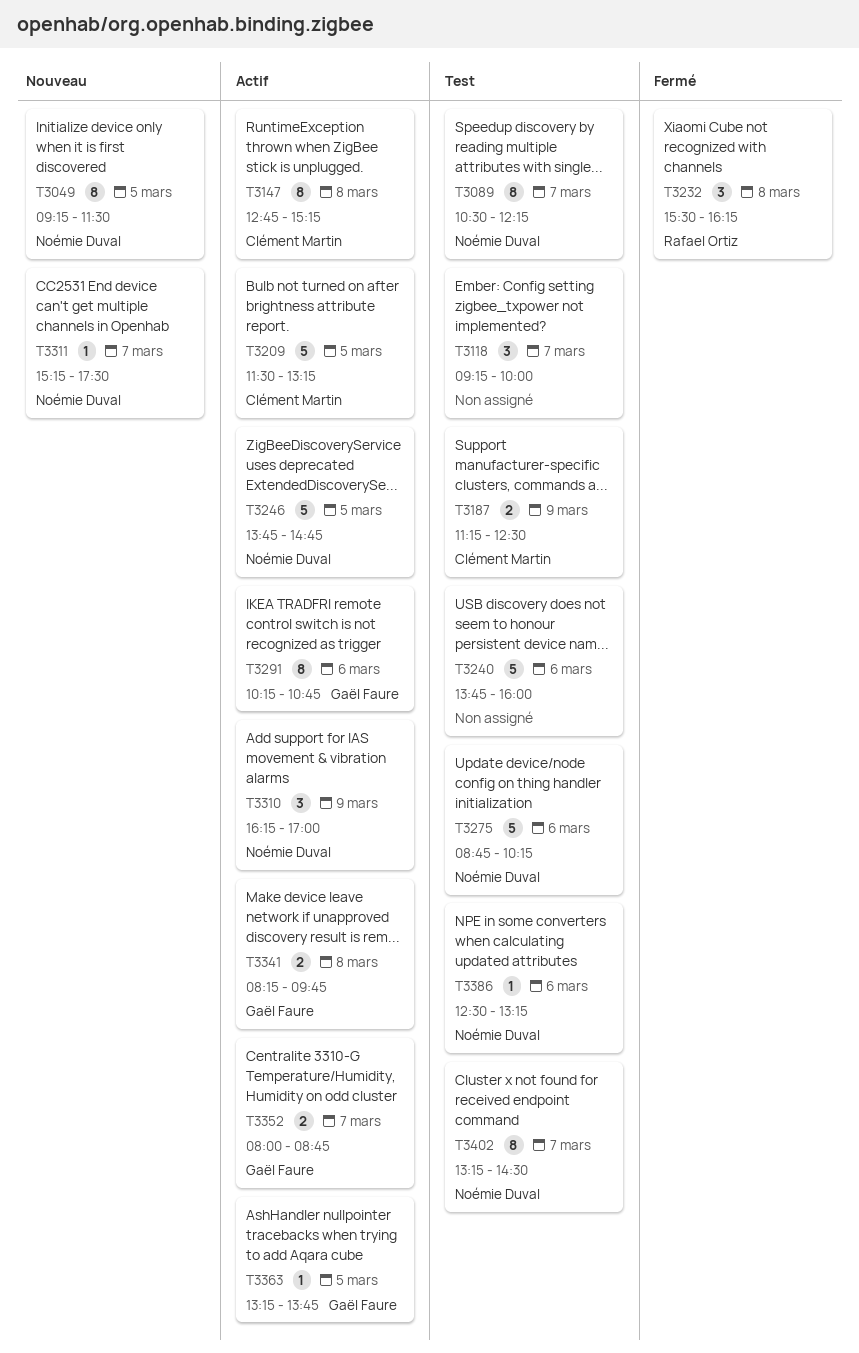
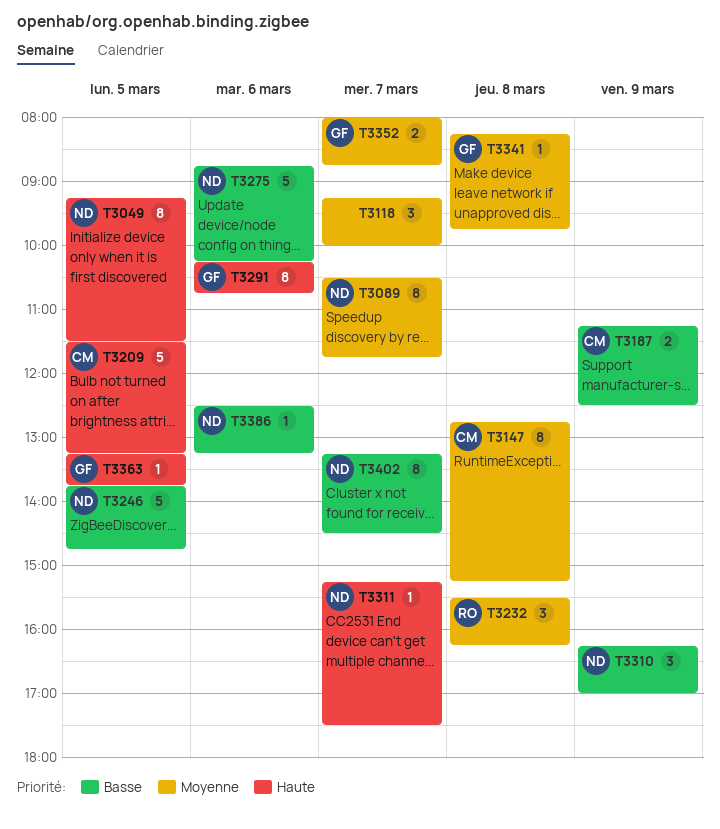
T3089, ends: 12:15 -> 11:45
T3240: present -> none
T3341, estimate: 2 -> 1

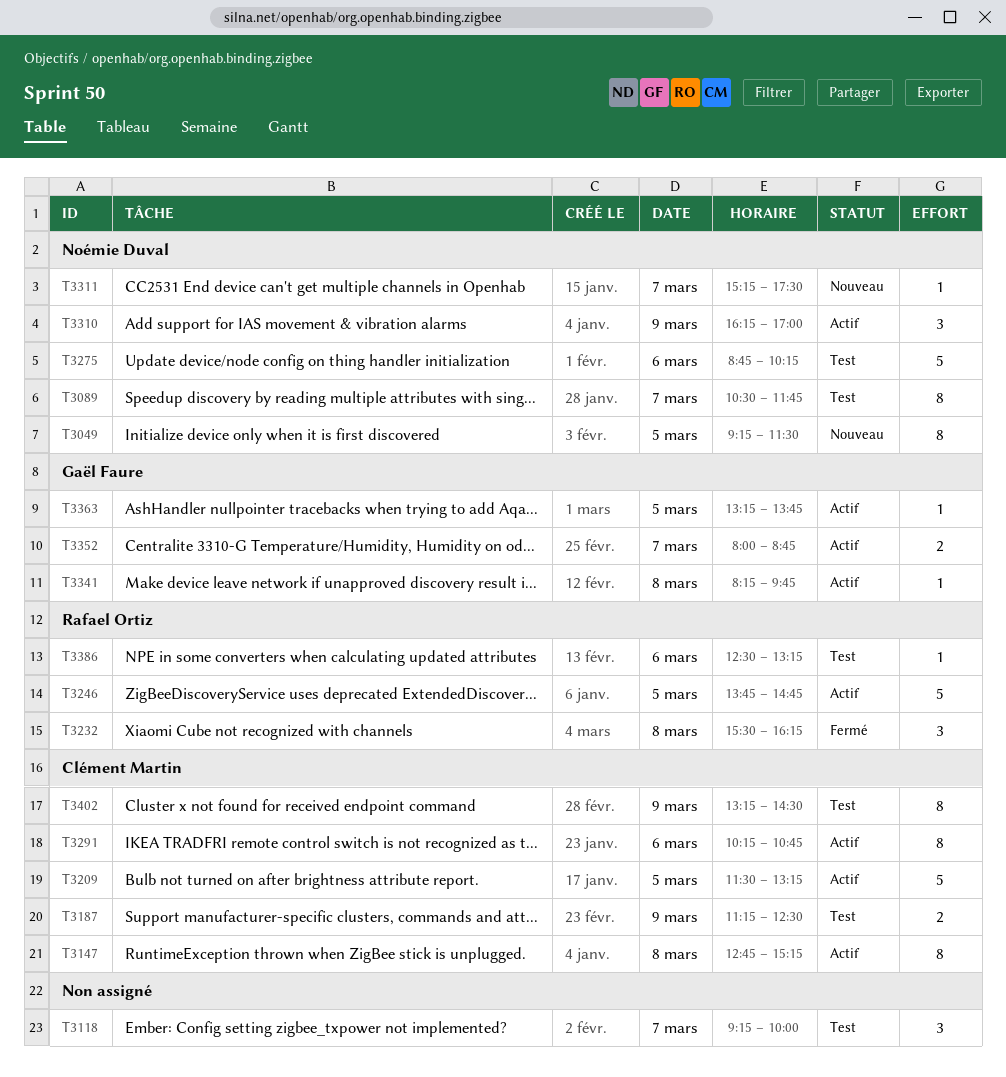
T3246, owner: Noémie Duval -> Rafael Ortiz
T3291, owner: Gaël Faure -> Clément Martin
T3386, owner: Noémie Duval -> Rafael Ortiz
T3402, owner: Noémie Duval -> Clément Martin
T3402, day: Mar 7 -> Mar 9

